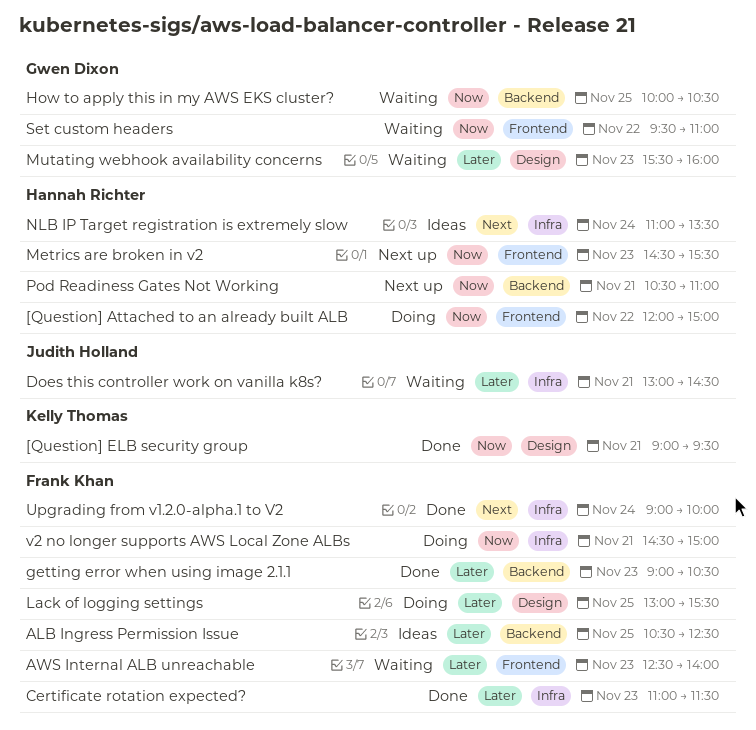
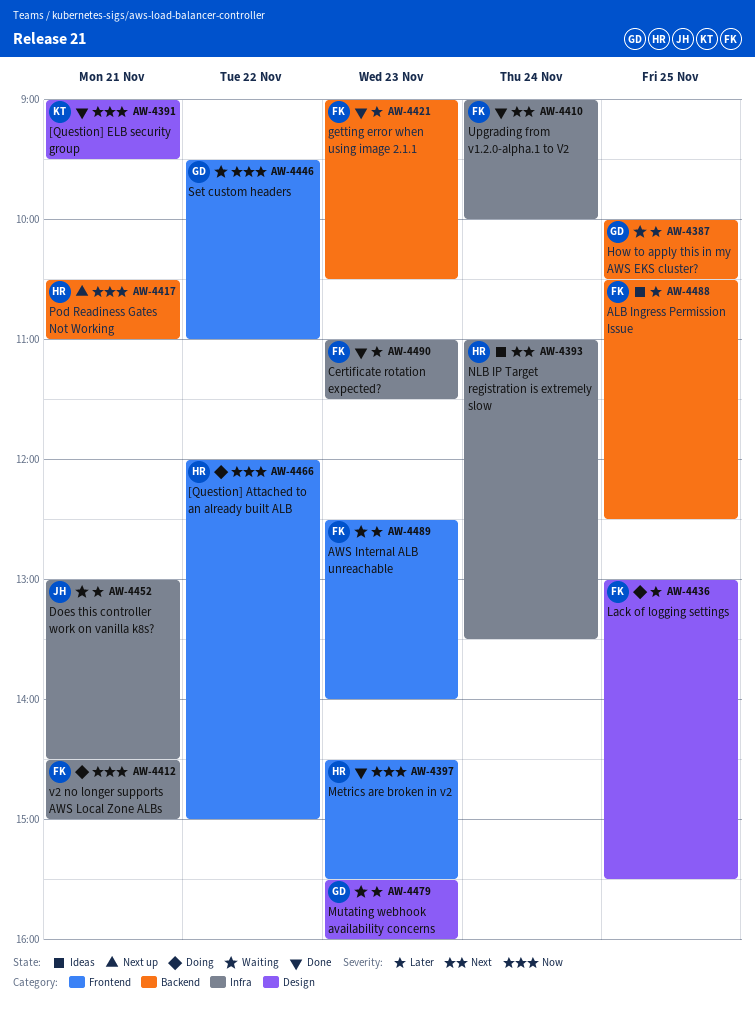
How to apply this in my AWS EKS cluster?, priority: Now -> Later
Metrics are broken in v2, status: Next up -> Done

